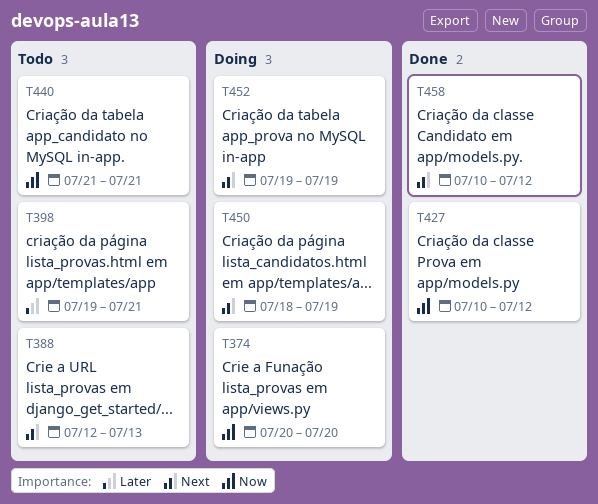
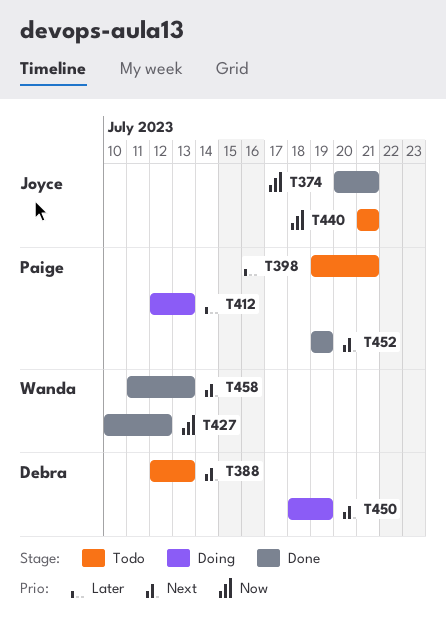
T374, status: Doing -> Done
T374, due: Jul 20 -> Jul 21
T412: none -> present
T452, status: Doing -> Done
T458, start: Jul 10 -> Jul 11
T458, due: Jul 12 -> Jul 13

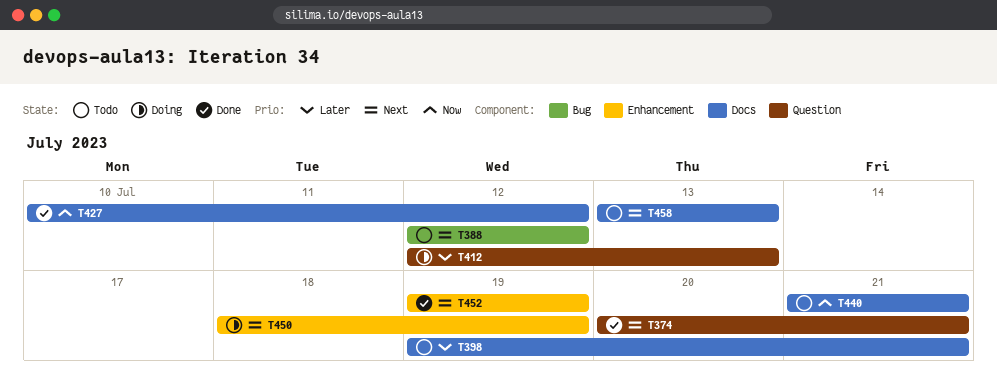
T374, priority: Now -> Next
T388, due: Jul 13 -> Jul 12
T458, status: Done -> Todo
T458, start: Jul 11 -> Jul 13

